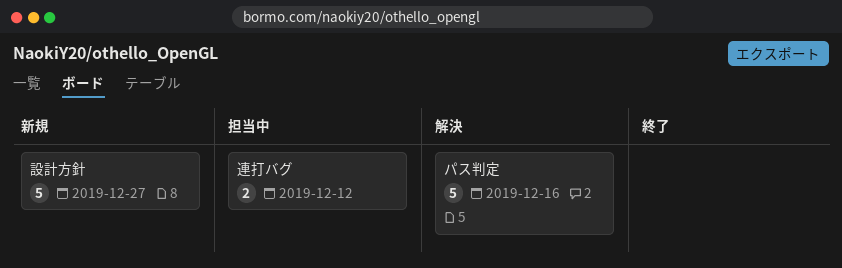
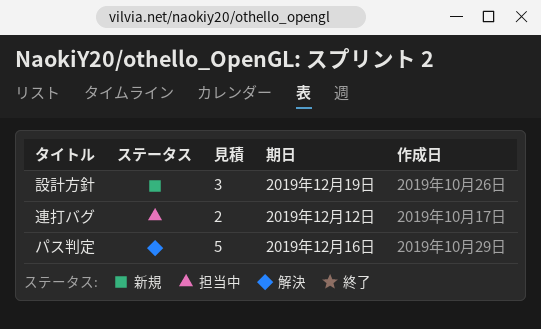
設計方針, estimate: 5 -> 3
設計方針, due: Dec 27 -> Dec 19

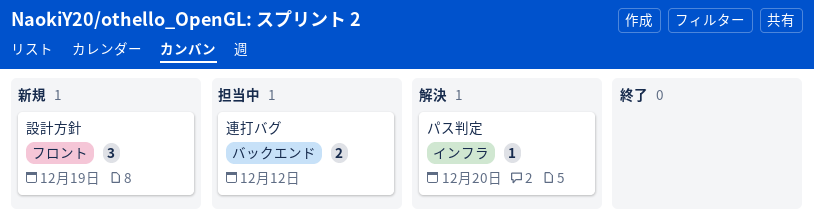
パス判定, estimate: 5 -> 1
パス判定, due: Dec 16 -> Dec 20

